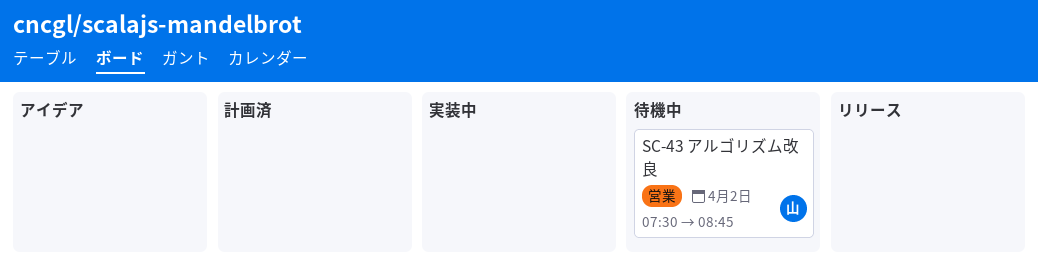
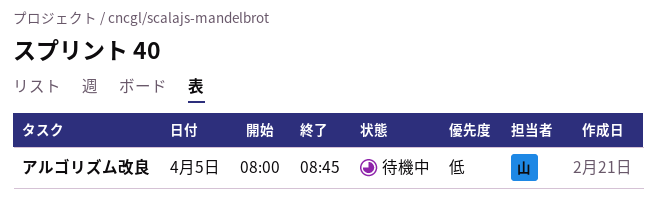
アルゴリズム改良, day: Apr 2 -> Apr 5
アルゴリズム改良, begins: 07:30 -> 08:00

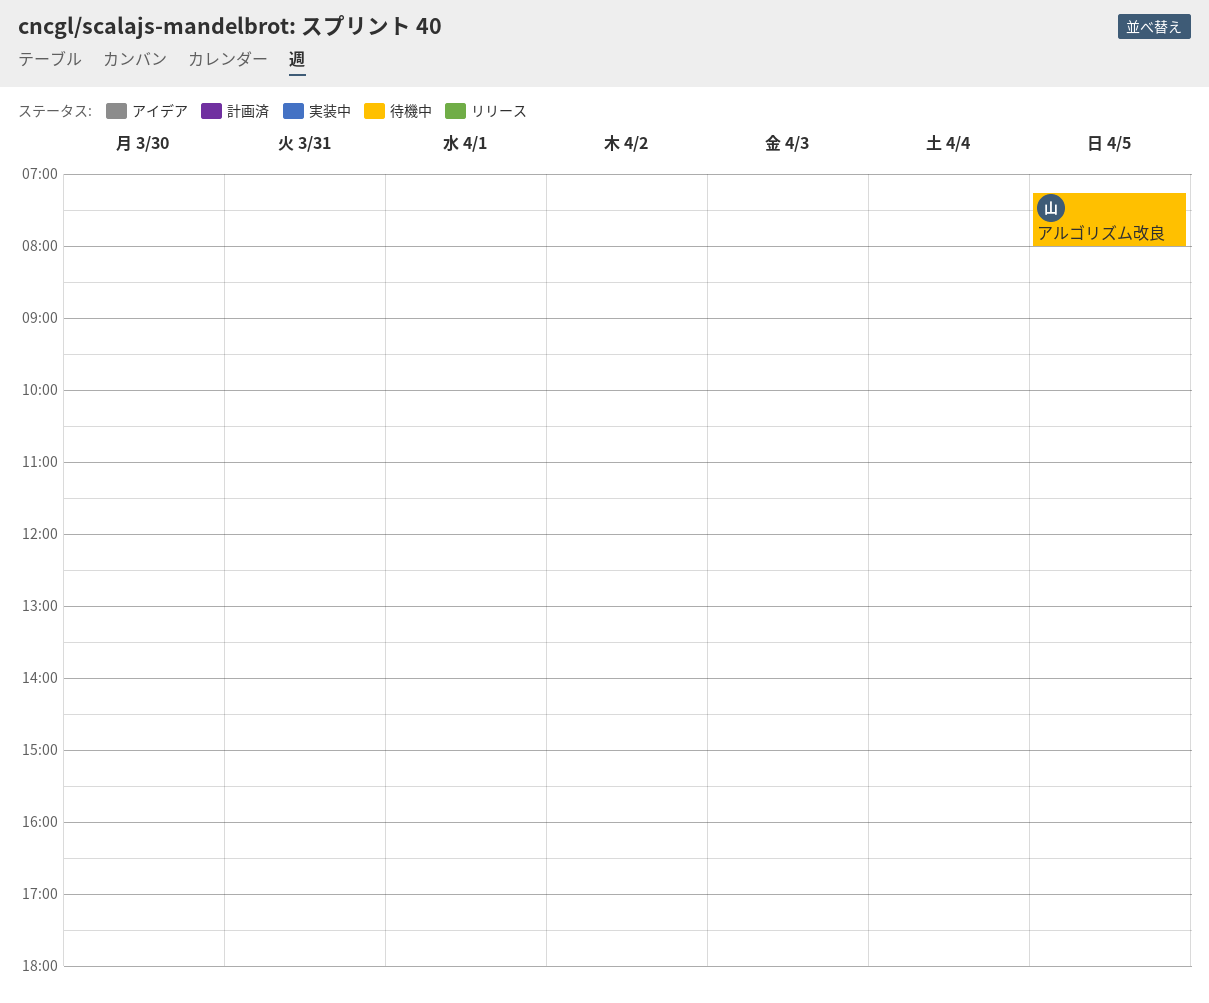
アルゴリズム改良, begins: 08:00 -> 07:15
アルゴリズム改良, ends: 08:45 -> 08:00

